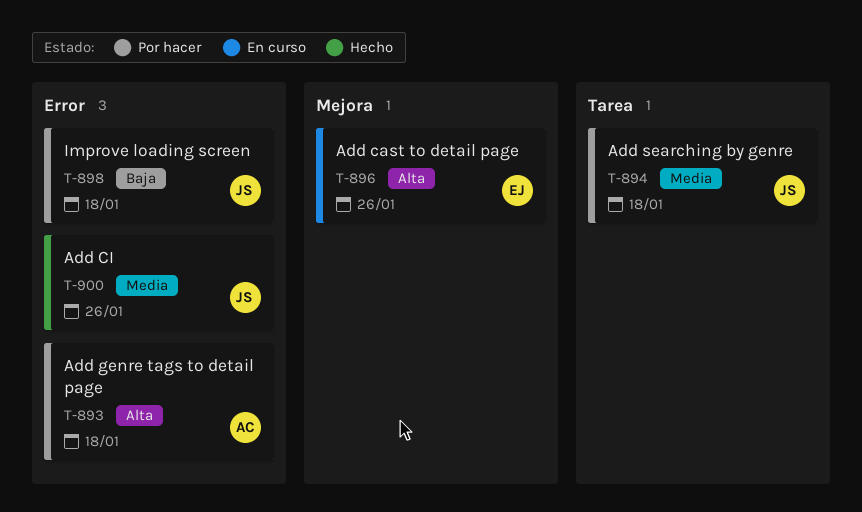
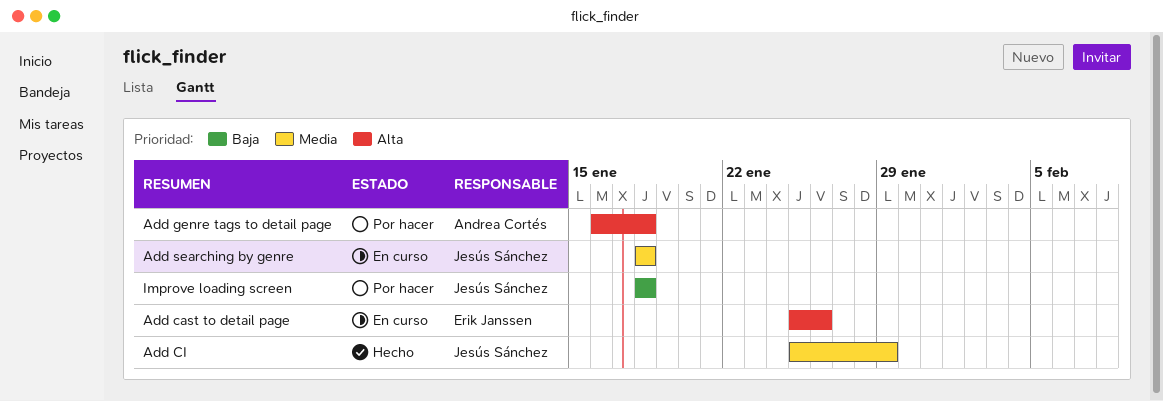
Add CI, due: Jan 26 -> Jan 29
Add searching by genre, status: Por hacer -> En curso

